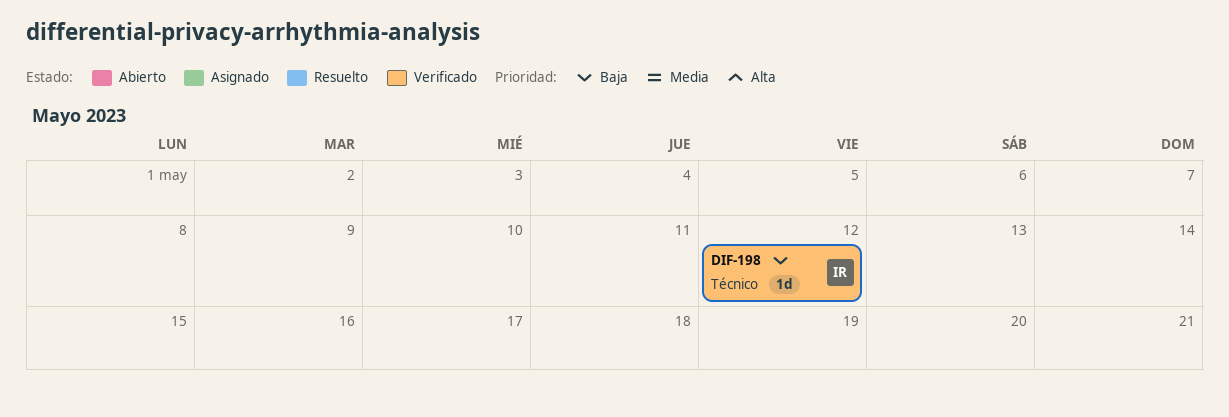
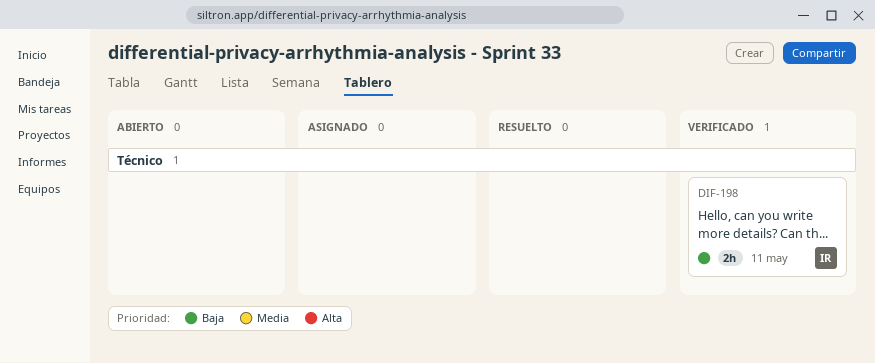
DIF-198, estimate: 1d -> 2h
DIF-198, due: May 12 -> May 11

